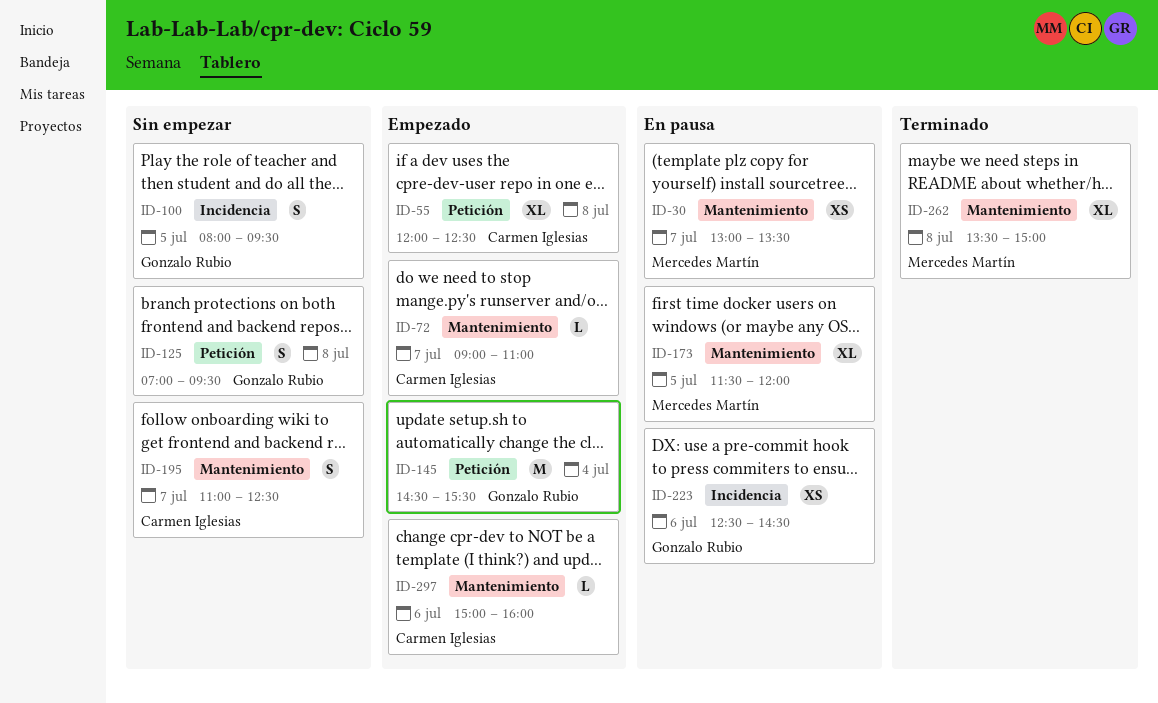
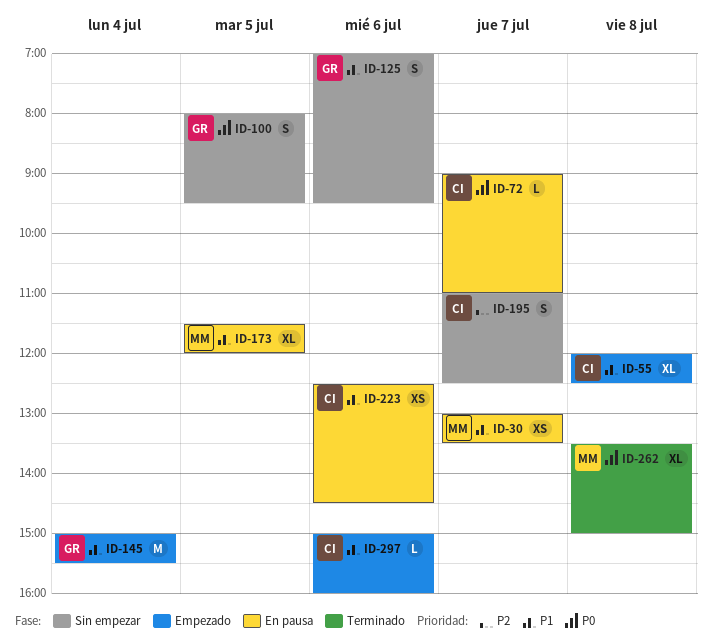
ID-72, status: Empezado -> En pausa
ID-125, day: Jul 8 -> Jul 6
ID-145, begins: 14:30 -> 15:00
ID-223, owner: Gonzalo Rubio -> Carmen Iglesias

